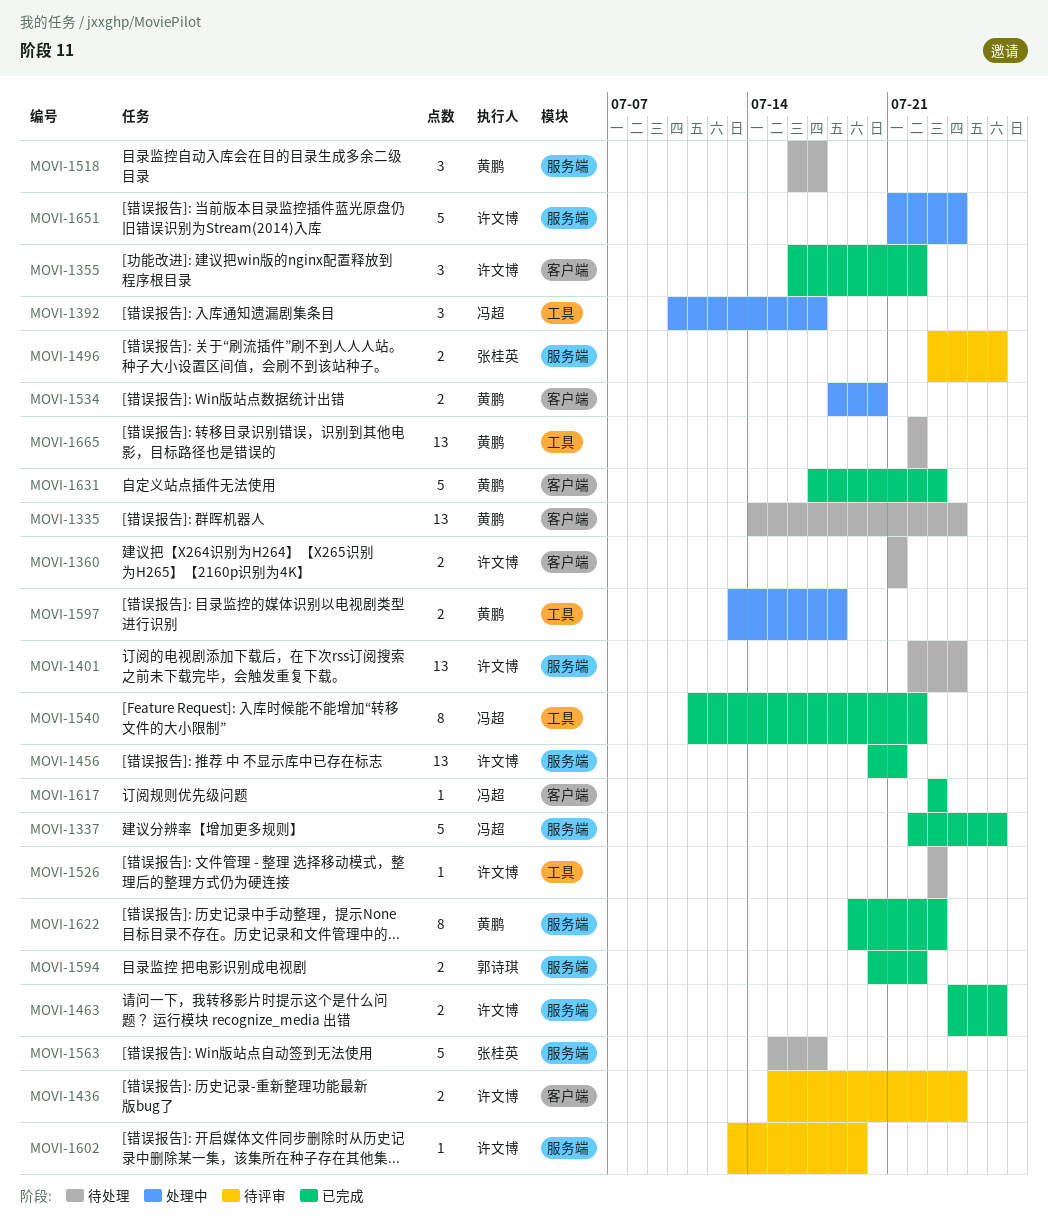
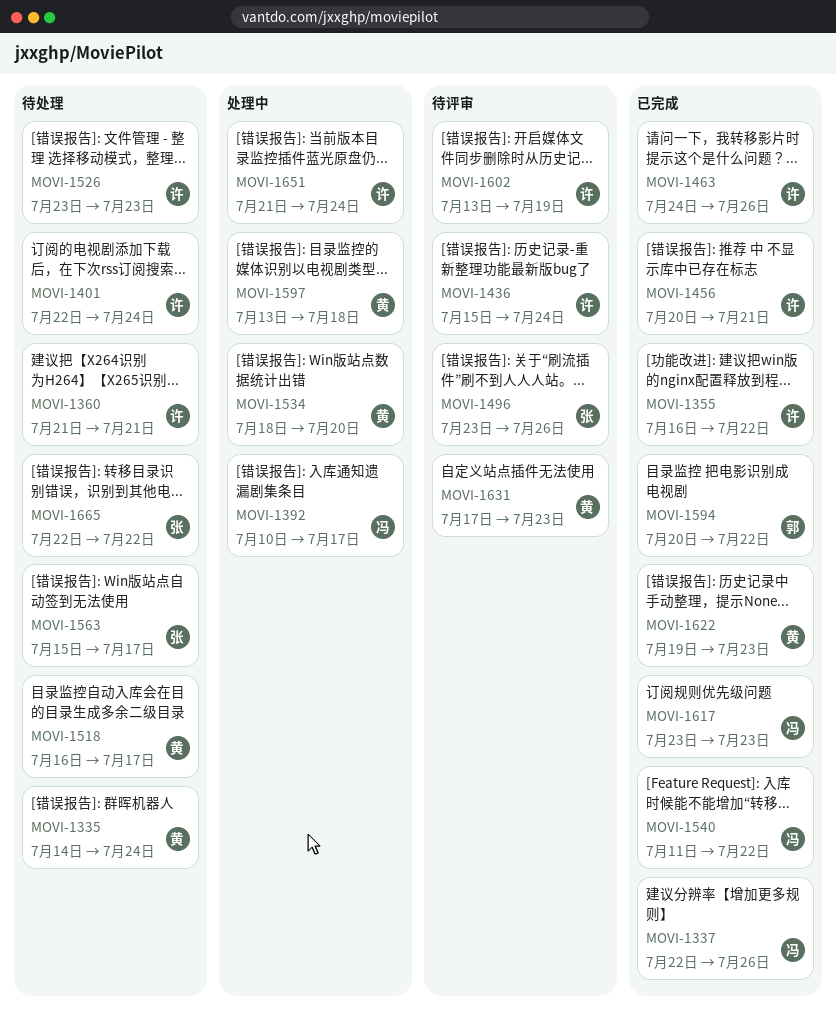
MOVI-1631, status: 已完成 -> 待评审
MOVI-1665, owner: 黄鹏 -> 张桂英

